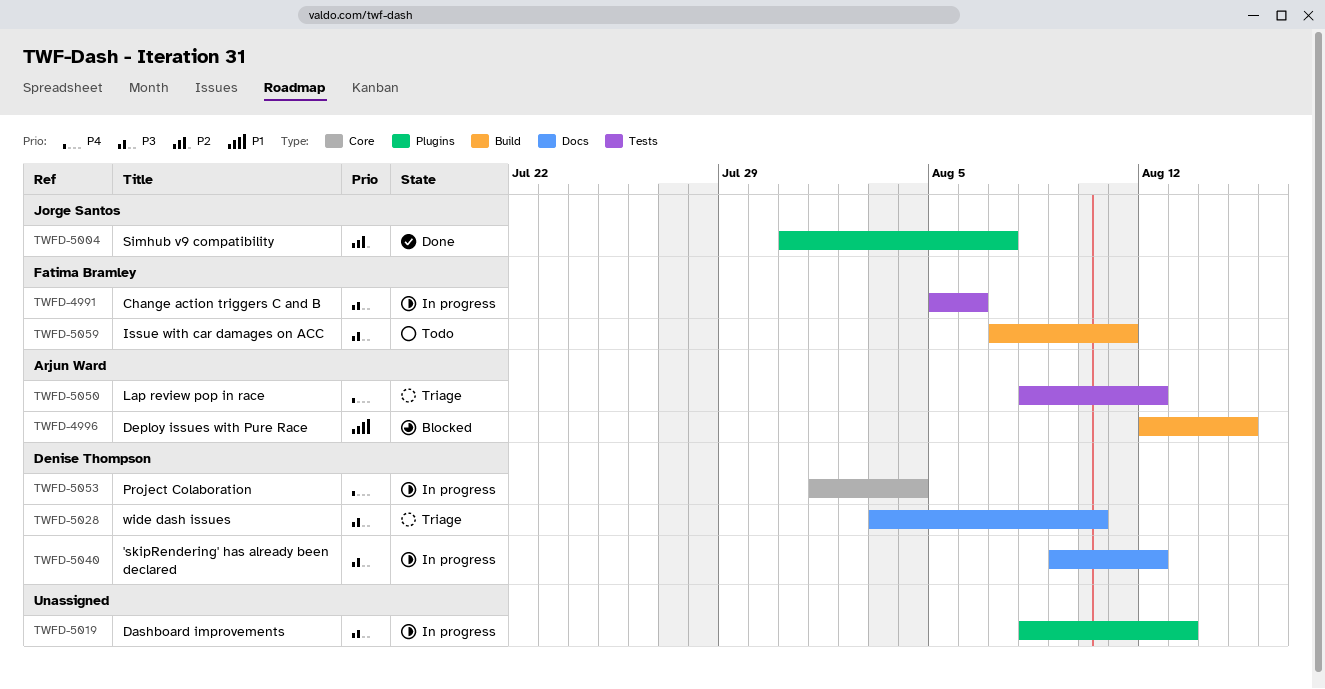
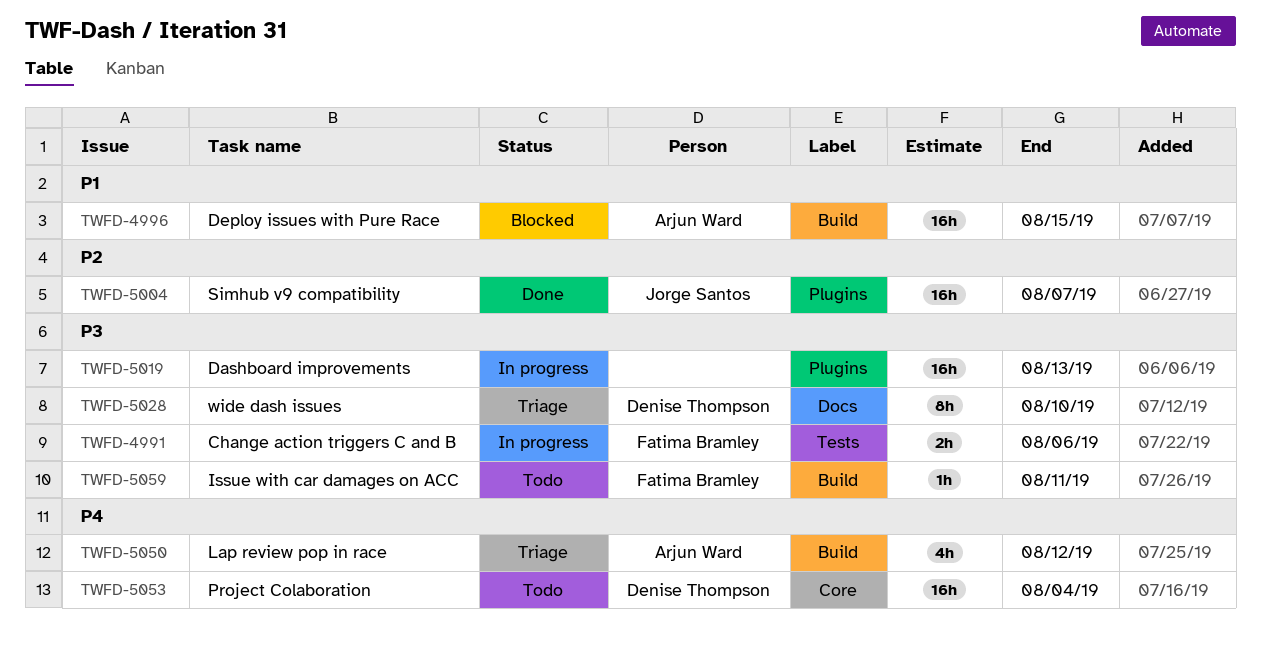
TWFD-5040: present -> none
TWFD-5050, label: Tests -> Build
TWFD-5053, status: In progress -> Todo

